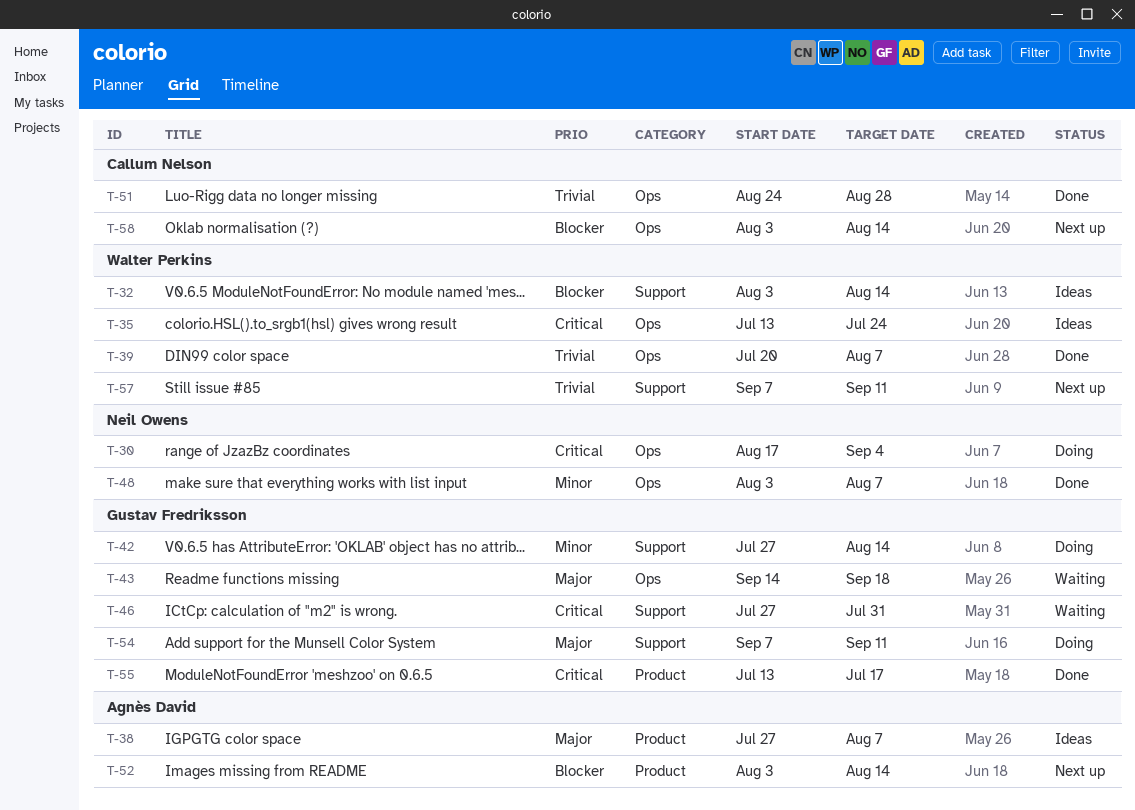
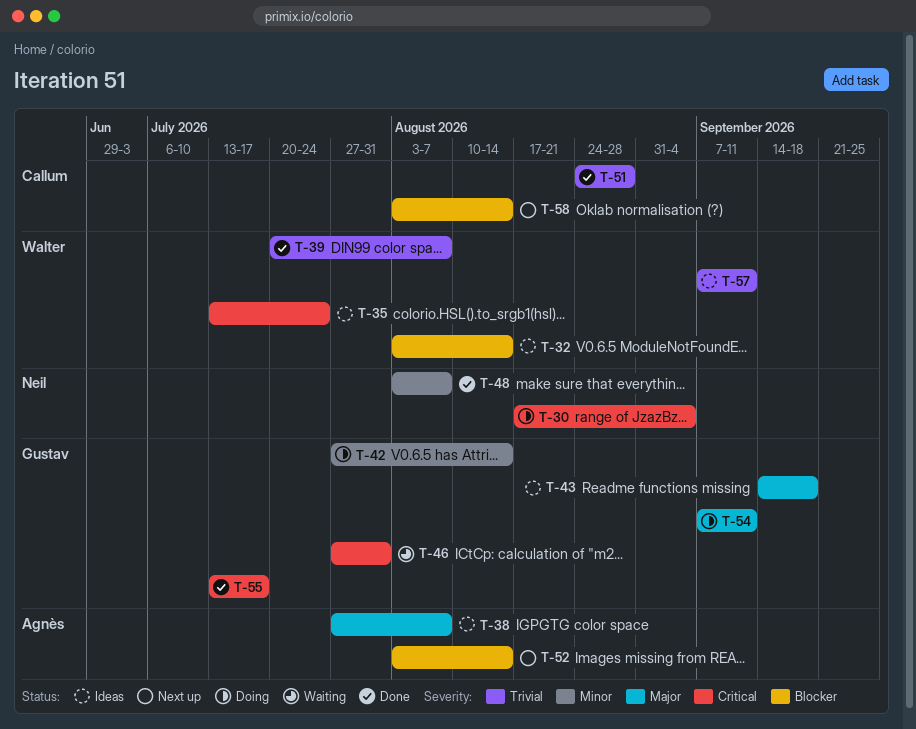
T-43, status: Waiting -> Ideas
T-57, status: Next up -> Ideas

